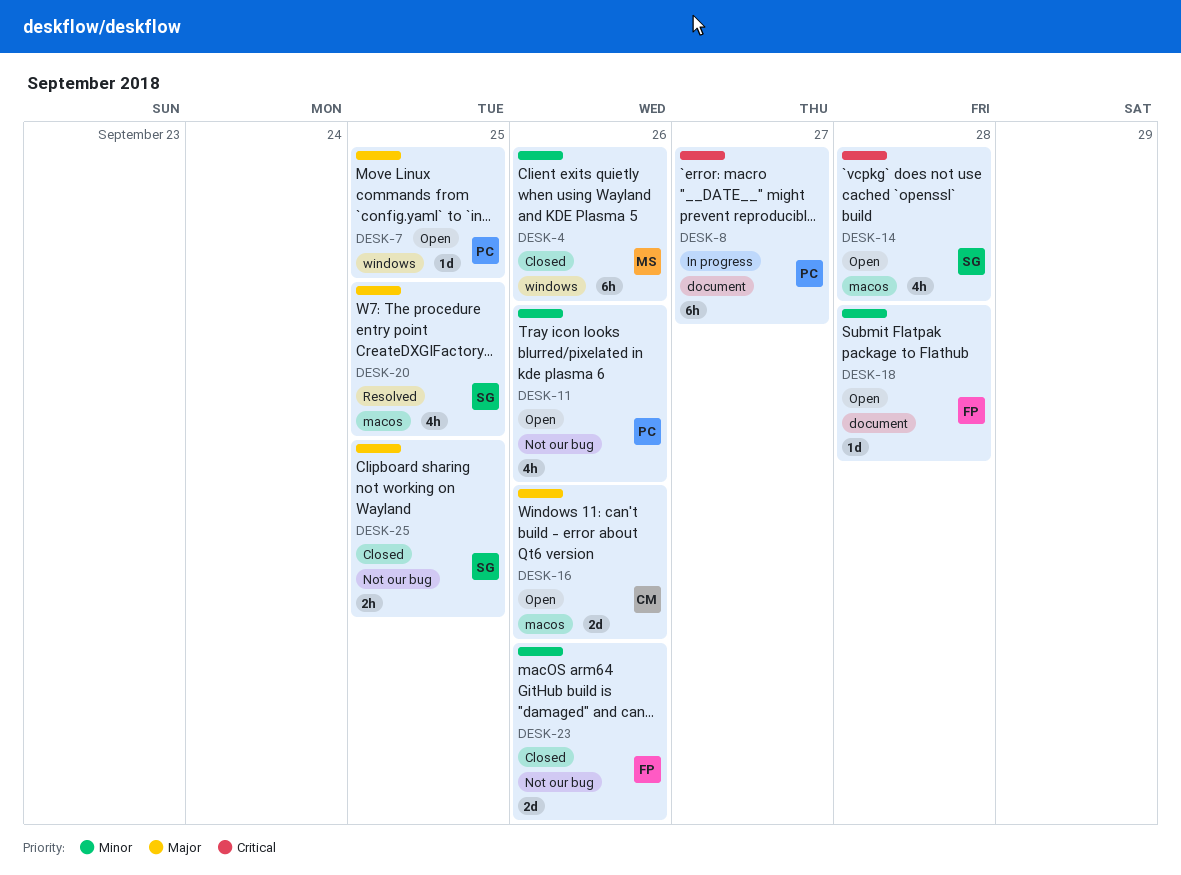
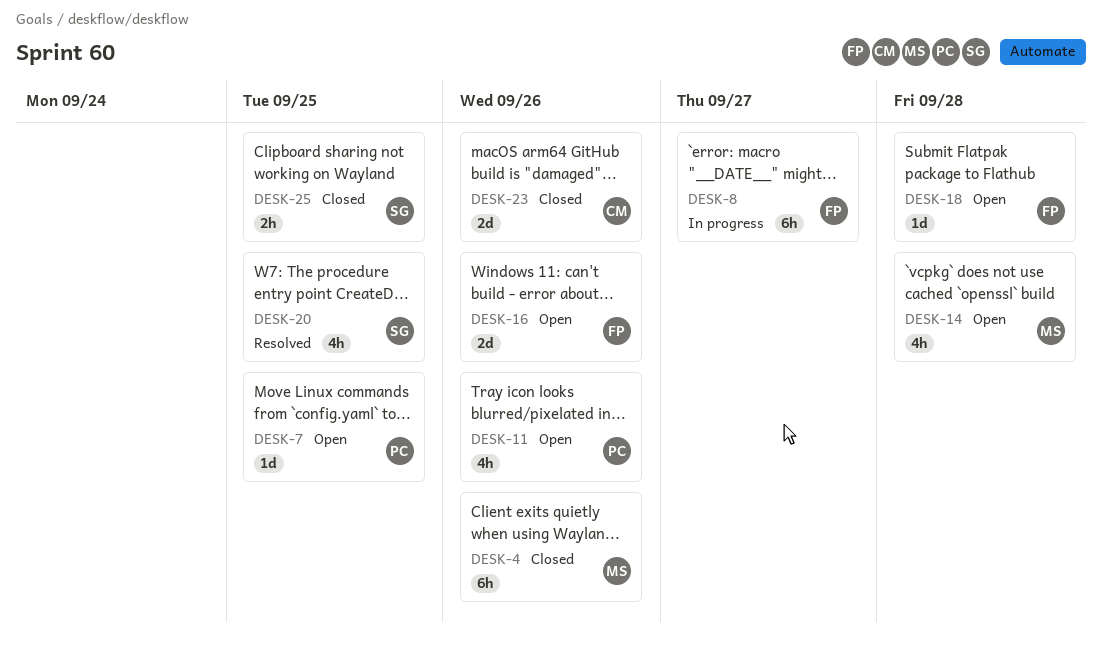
DESK-8, owner: PC -> FP
DESK-14, owner: SG -> MS
DESK-16, owner: CM -> FP
DESK-23, owner: FP -> CM

